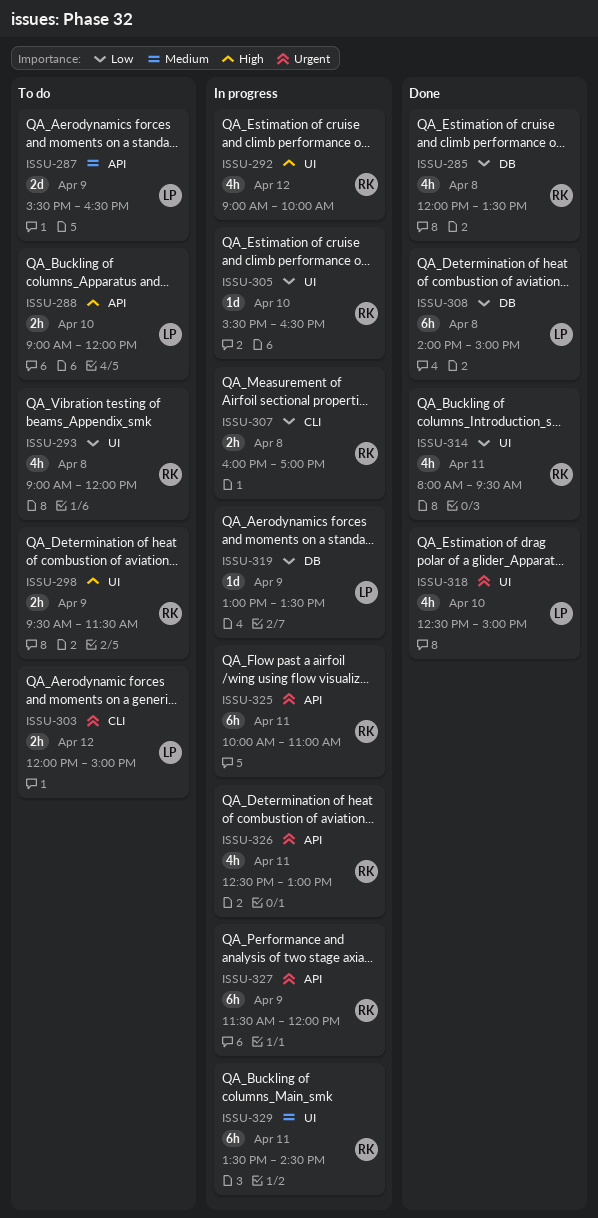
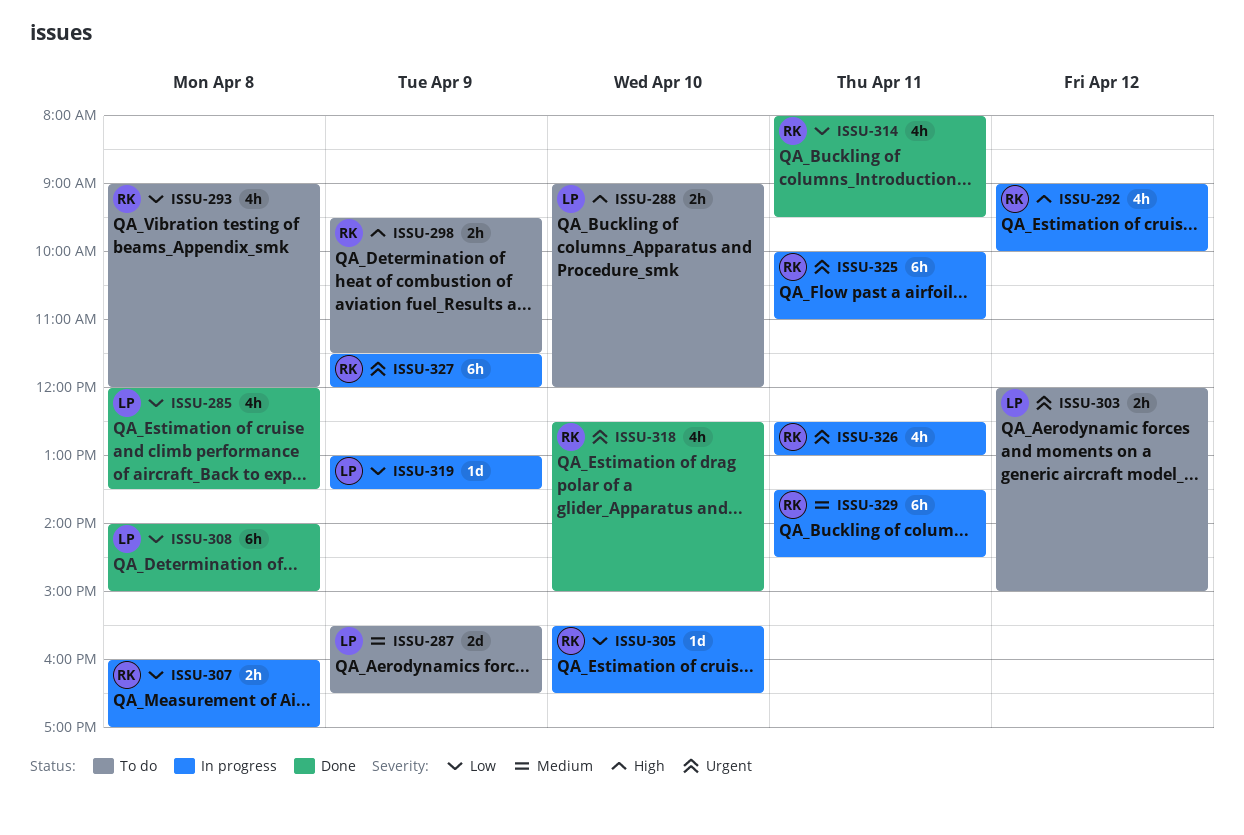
ISSU-285, owner: RK -> LP
ISSU-318, owner: LP -> RK

